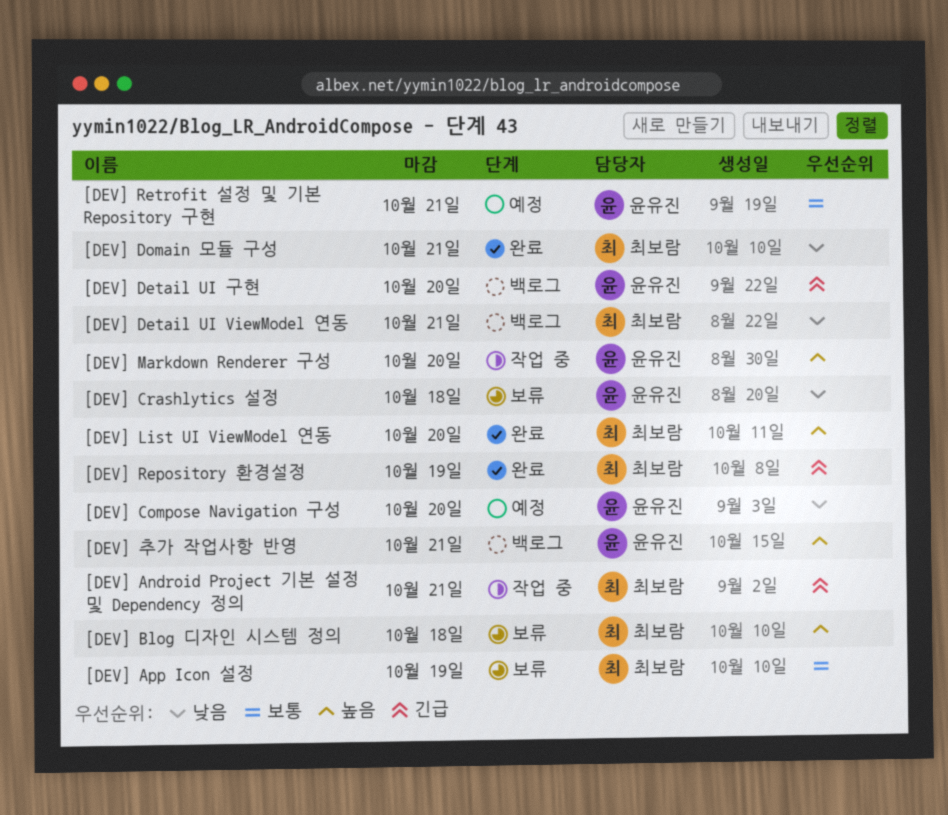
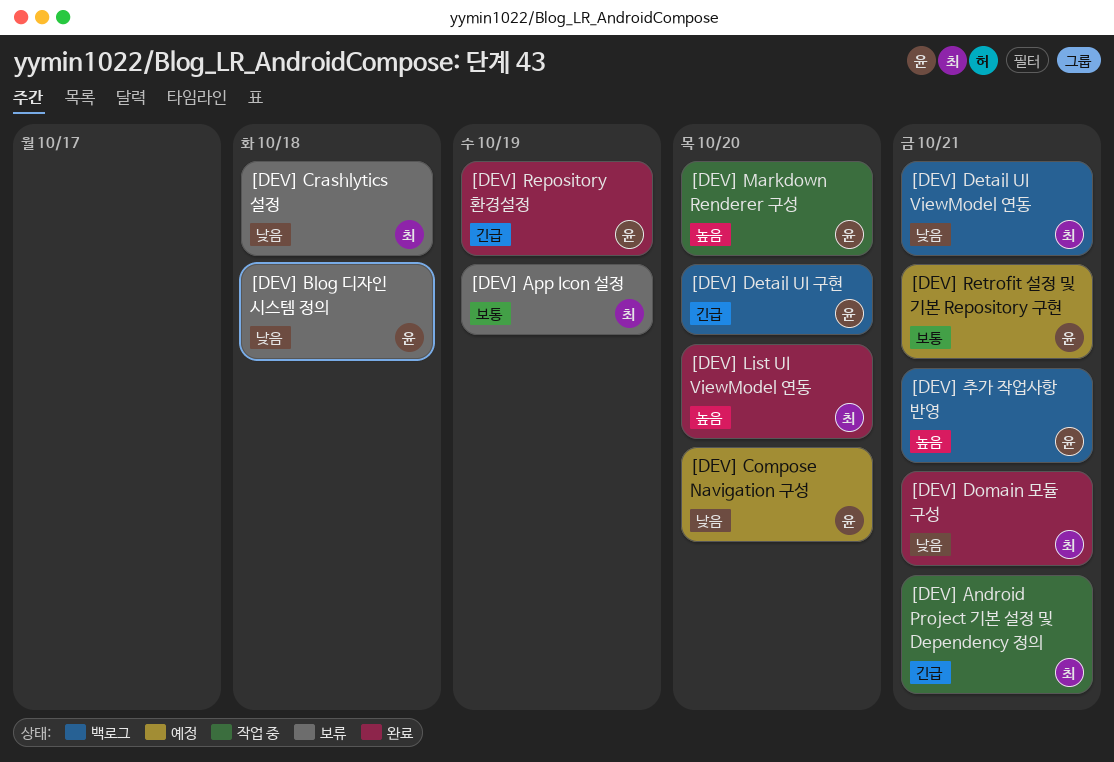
[DEV] Blog 디자인 시스템 정의, owner: 최보람 -> 윤유진
[DEV] Blog 디자인 시스템 정의, priority: 높음 -> 낮음
[DEV] Crashlytics 설정, owner: 윤유진 -> 최보람
[DEV] Repository 환경설정, owner: 최보람 -> 윤유진

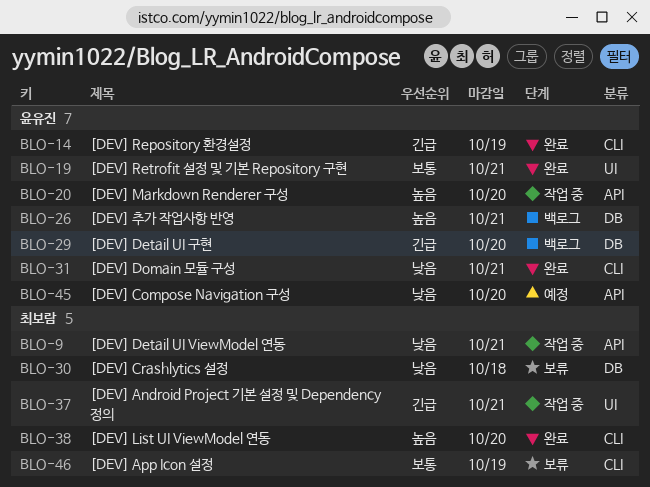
[DEV] Blog 디자인 시스템 정의: present -> none
[DEV] Detail UI ViewModel 연동, status: 백로그 -> 작업 중
[DEV] Domain 모듈 구성, owner: 최보람 -> 윤유진
[DEV] Retrofit 설정 및 기본 Repository 구현, status: 예정 -> 완료

